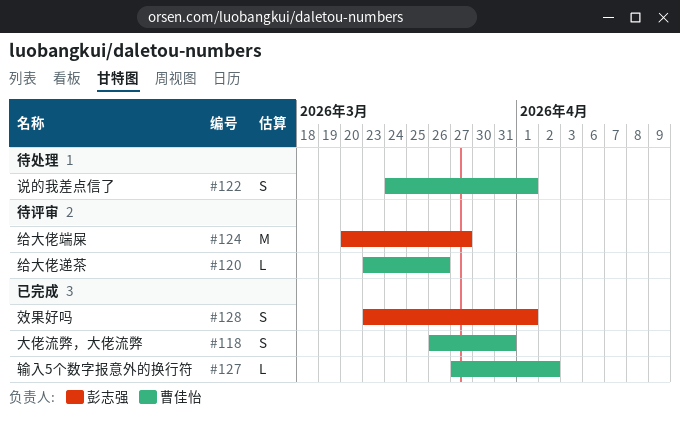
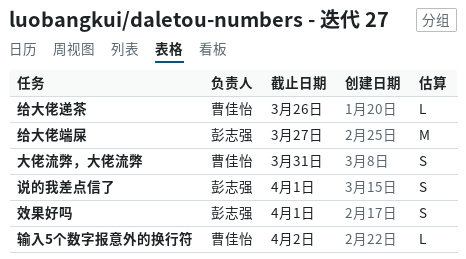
说的我差点信了, owner: 曹佳怡 -> 彭志强

